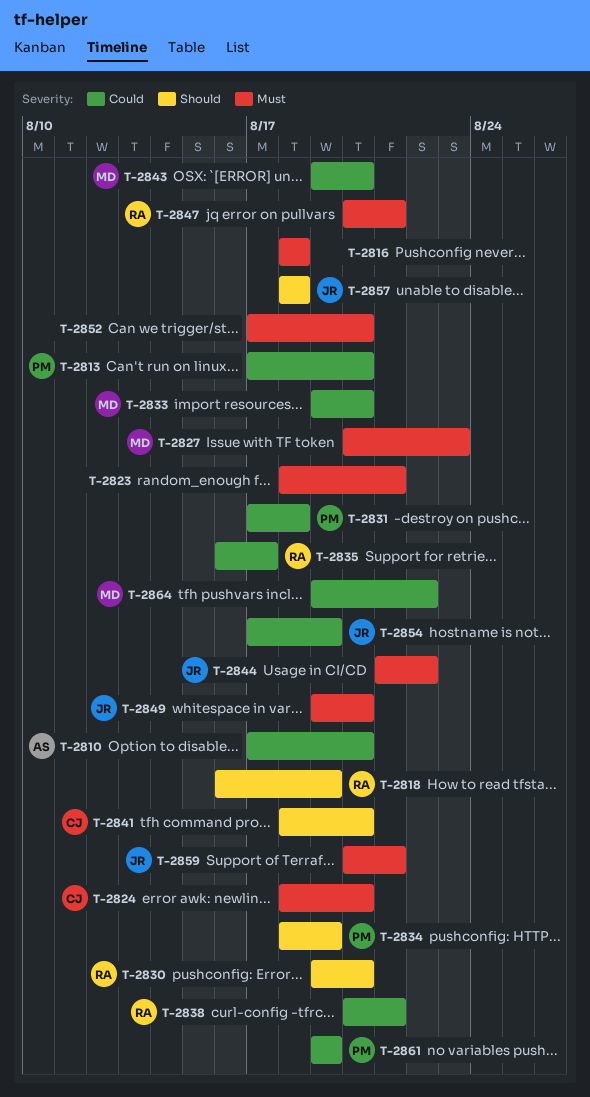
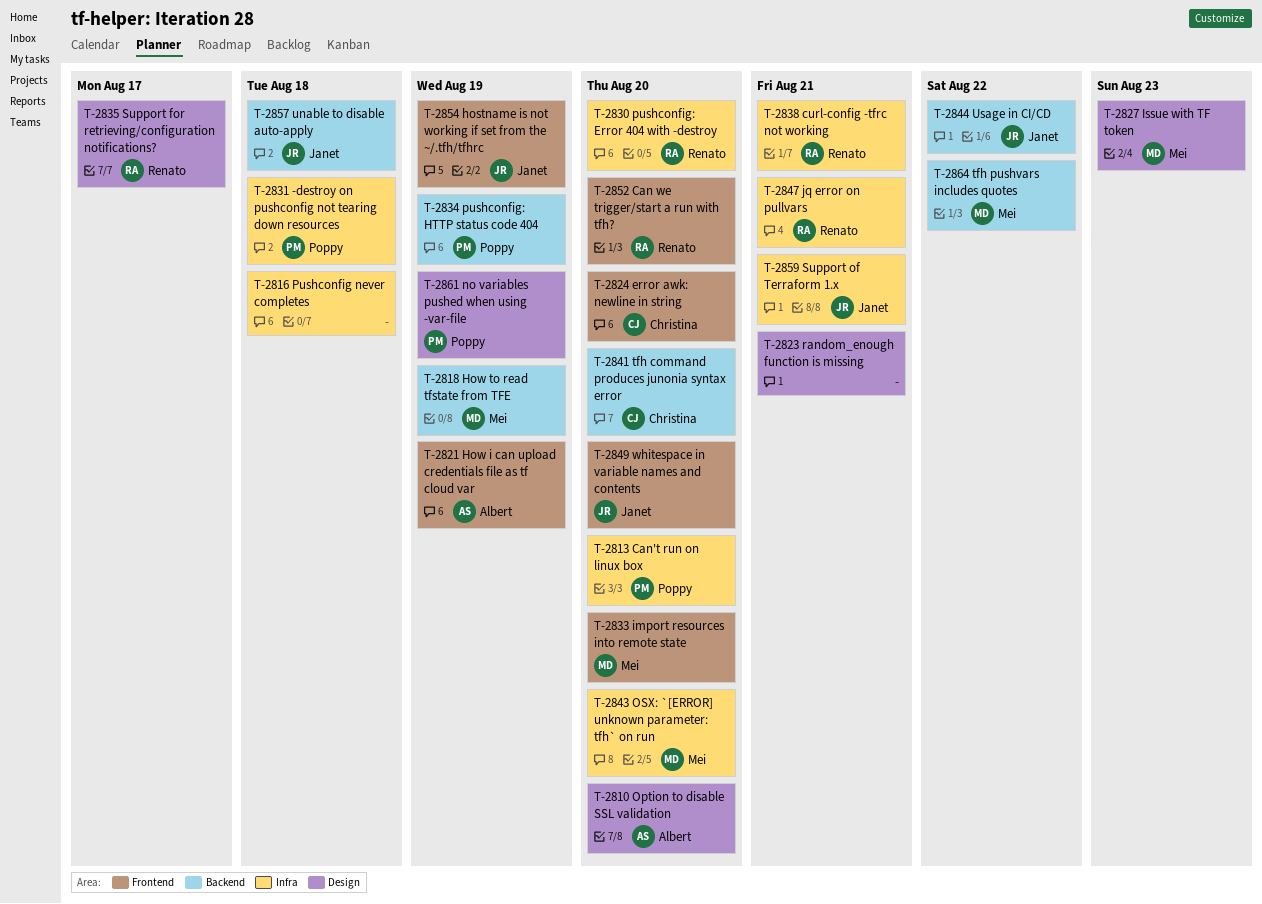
T-2818, owner: Renato -> Mei
T-2821: none -> present
T-2852, owner: none -> Renato

